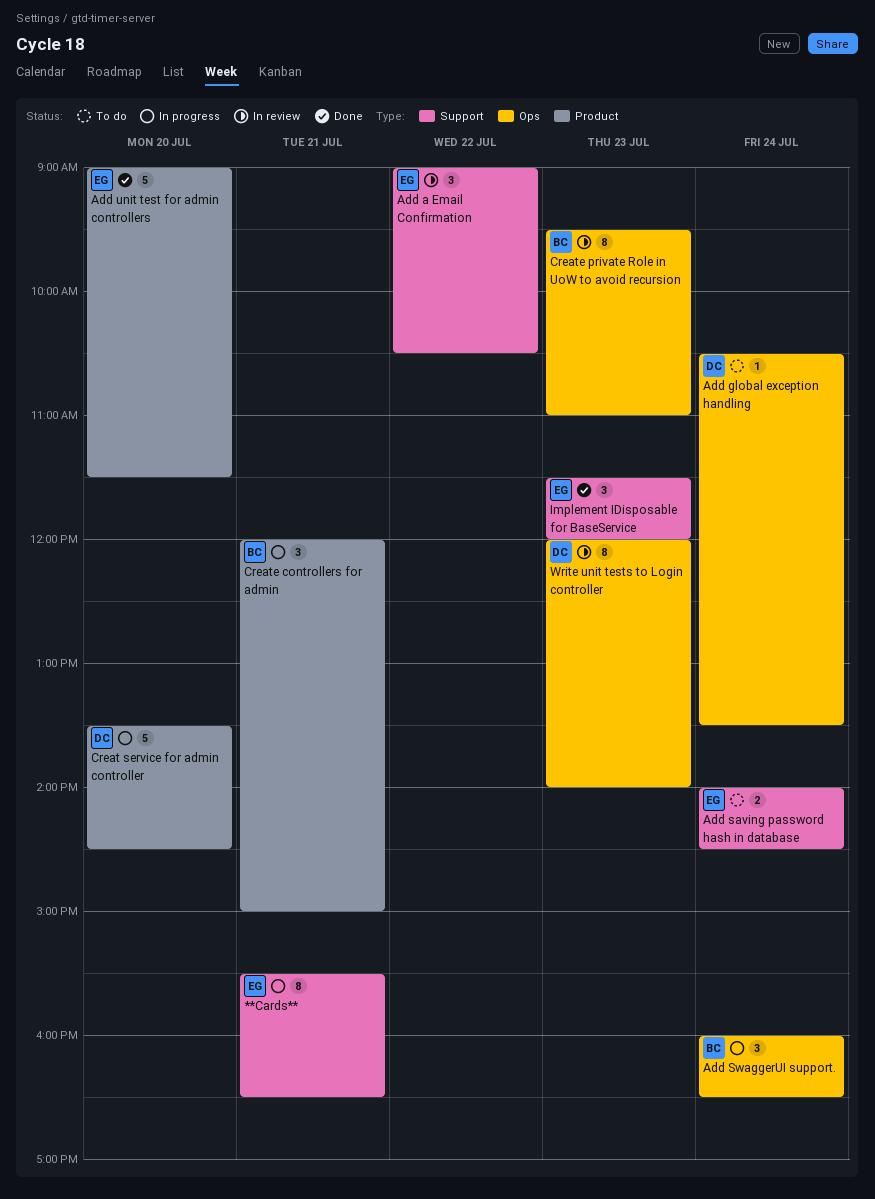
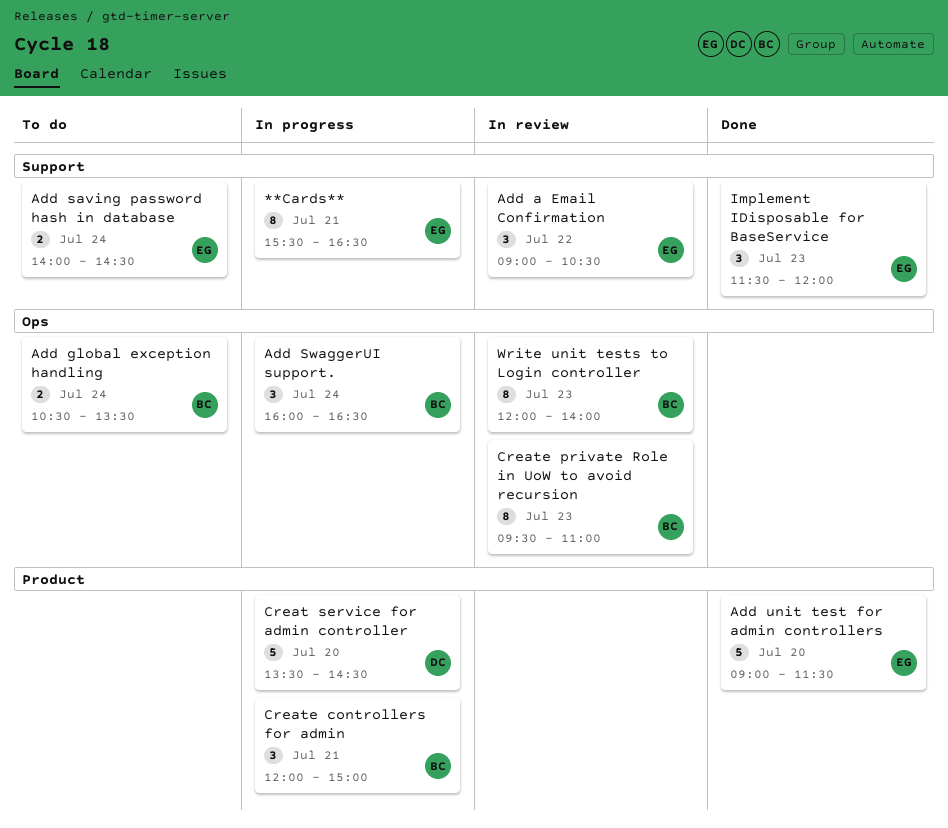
Add global exception handling, owner: DC -> BC
Add global exception handling, estimate: 1 -> 2
Write unit tests to Login controller, owner: DC -> BC

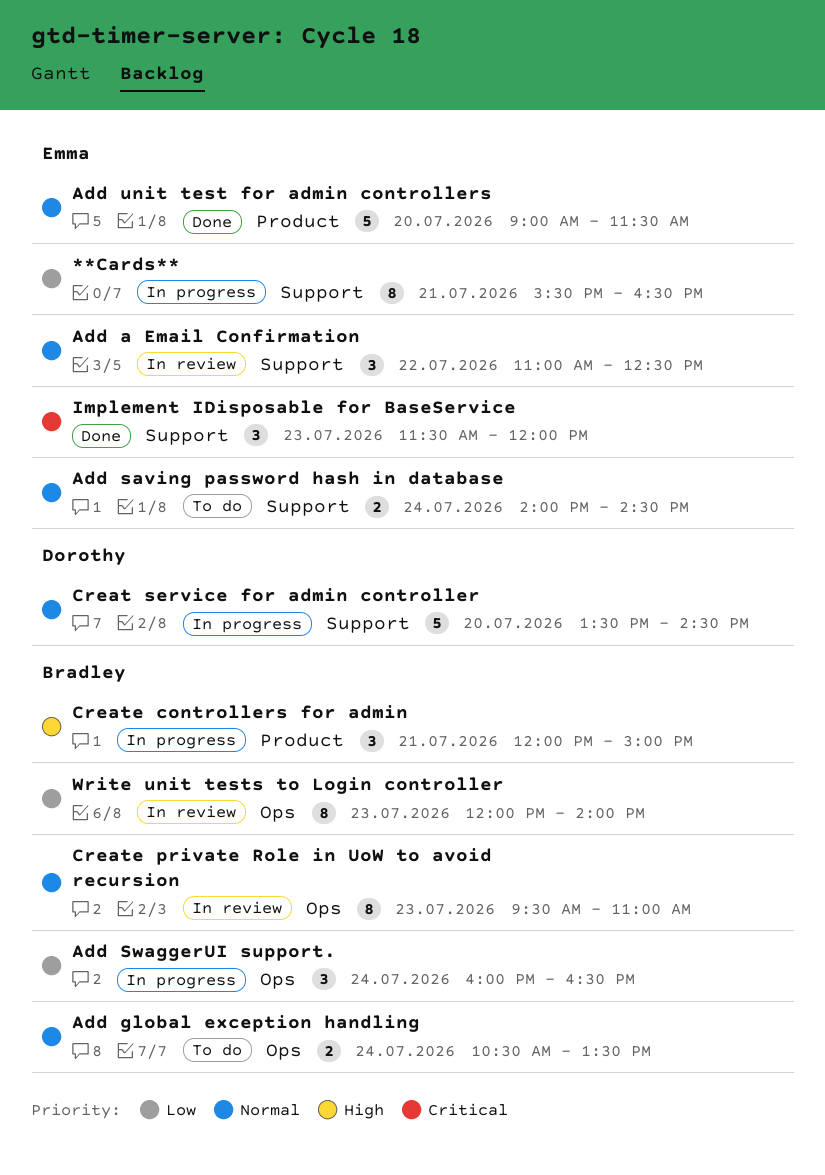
Add a Email Confirmation, begins: 09:00 -> 11:00
Add a Email Confirmation, ends: 10:30 -> 12:30
Creat service for admin controller, label: Product -> Support

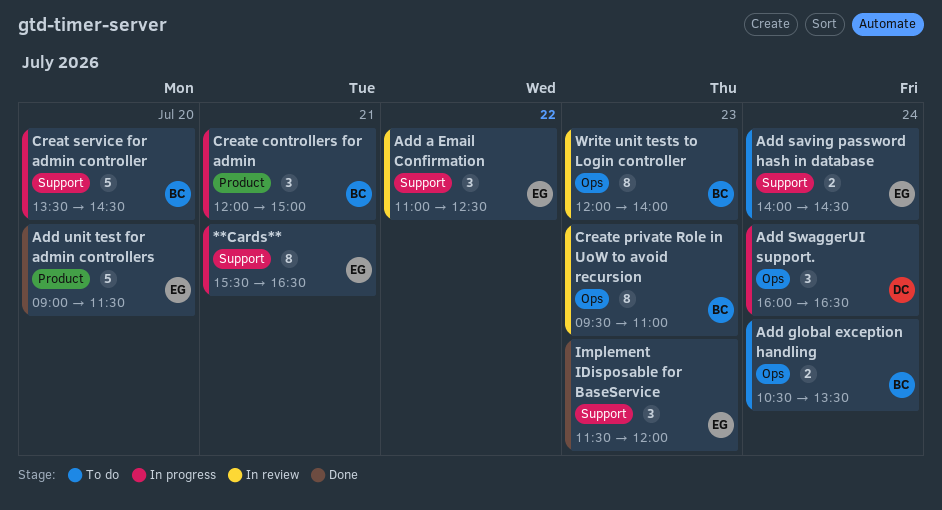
Add SwaggerUI support., owner: Bradley -> Dorothy
Creat service for admin controller, owner: Dorothy -> Bradley

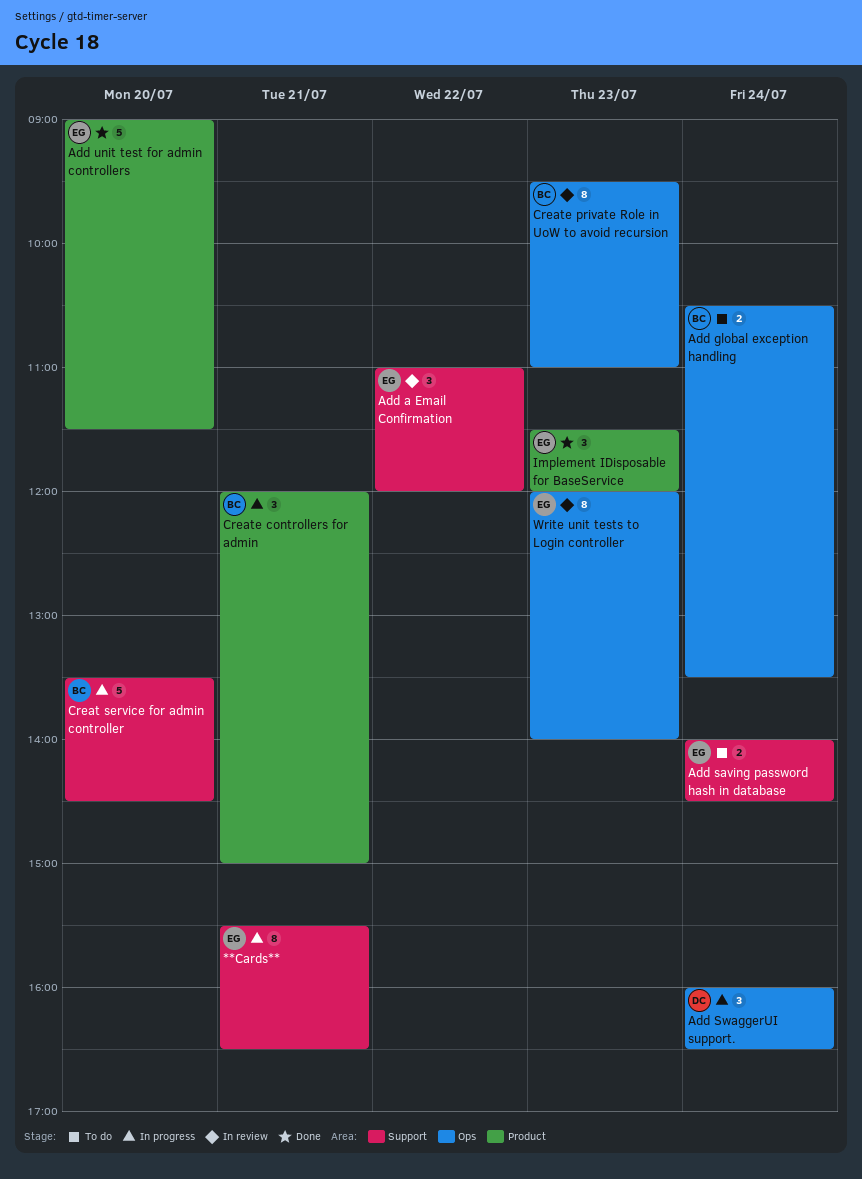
Add a Email Confirmation, ends: 12:30 -> 12:00
Implement IDisposable for BaseService, label: Support -> Product
Write unit tests to Login controller, owner: BC -> EG

